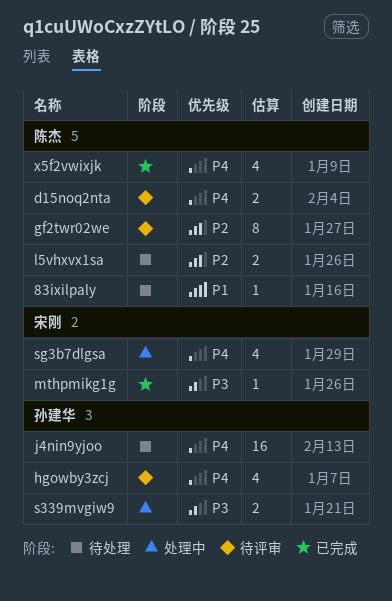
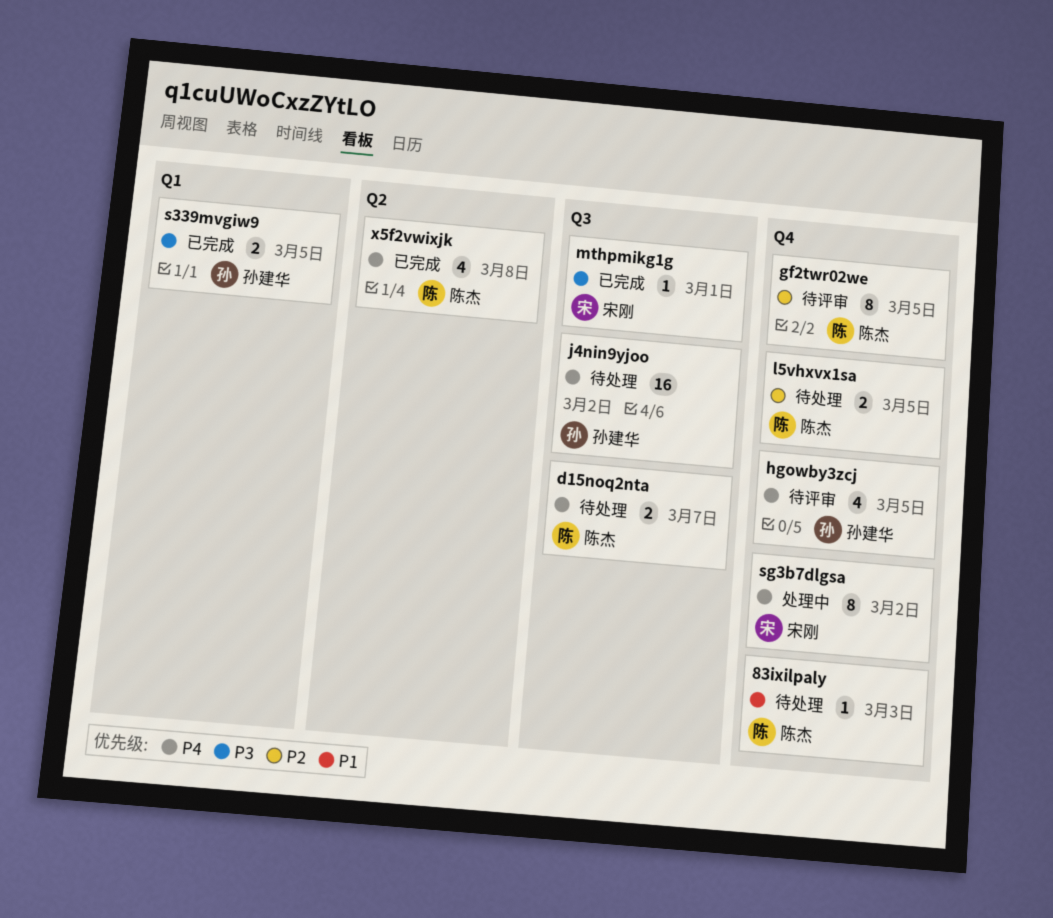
d15noq2nta, status: 待评审 -> 待处理
s339mvgiw9, status: 处理中 -> 已完成
sg3b7dlgsa, estimate: 4 -> 8

